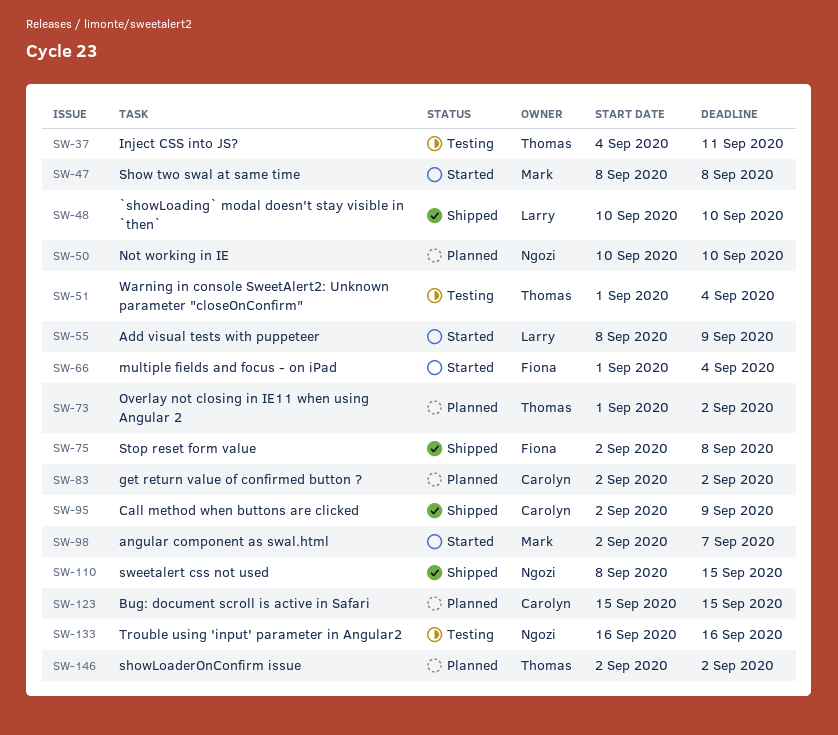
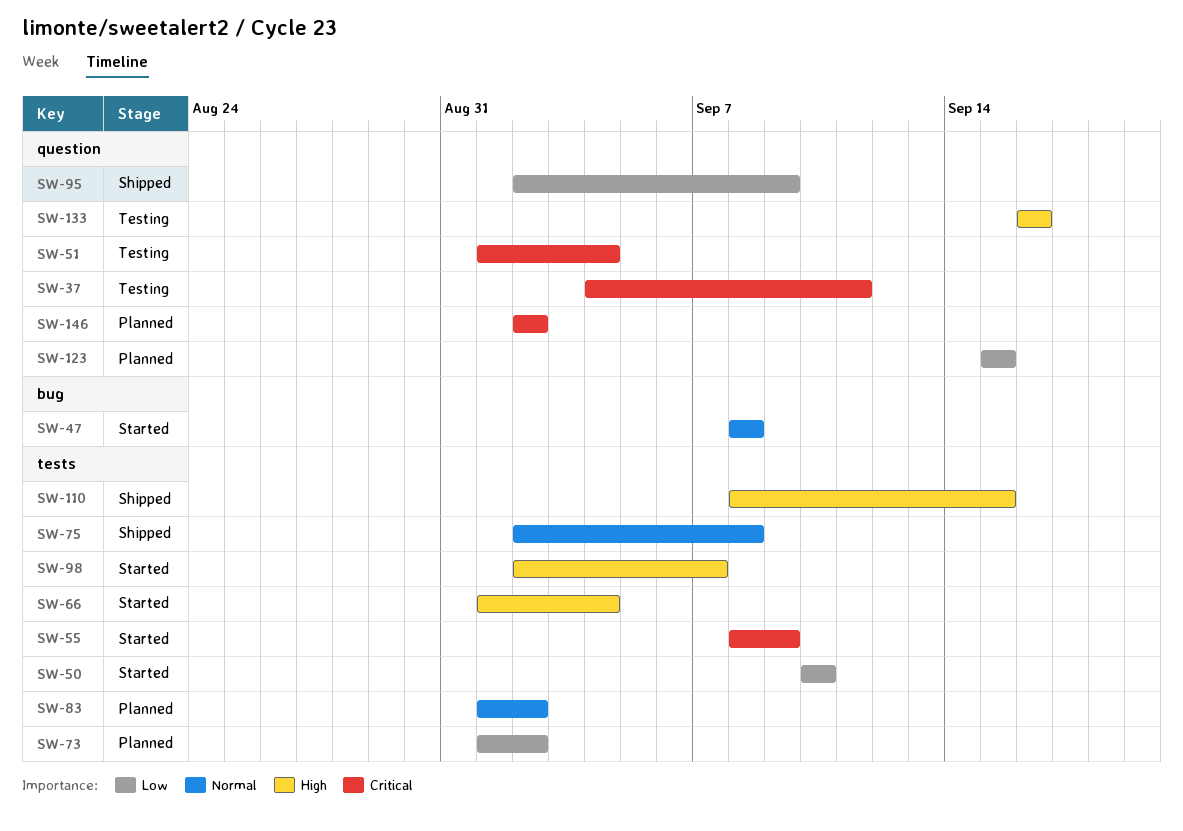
SW-48: present -> none
SW-50, status: Planned -> Started
SW-83, start: Sep 2 -> Sep 1

